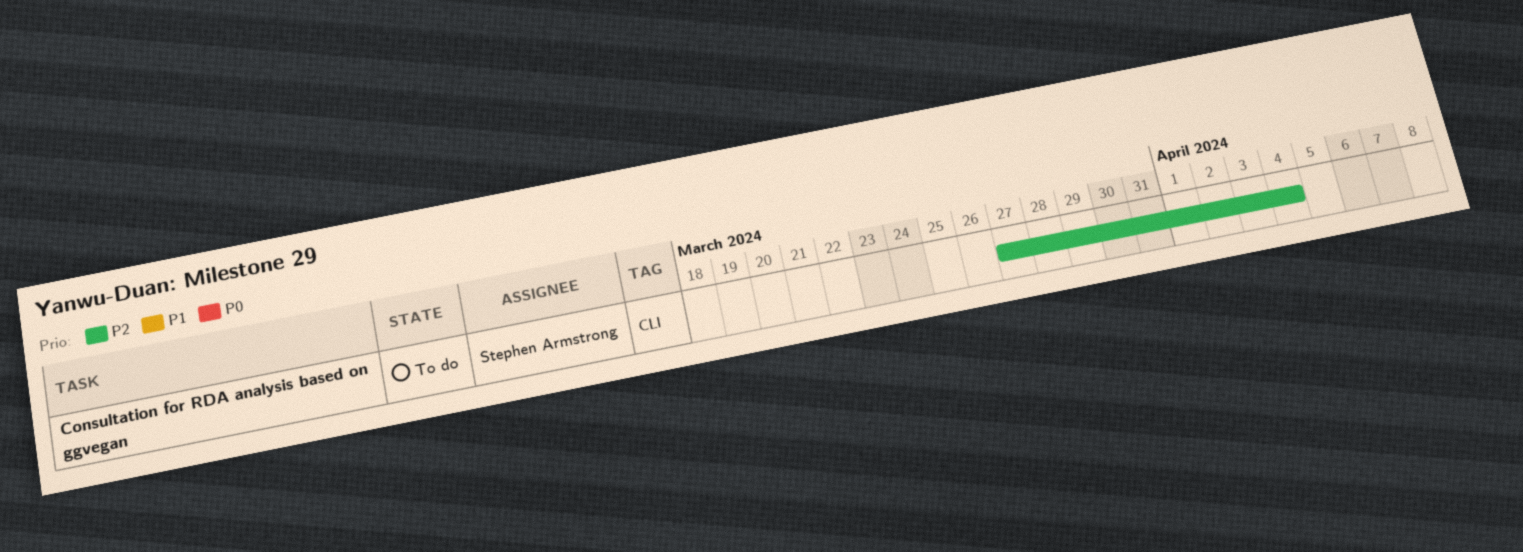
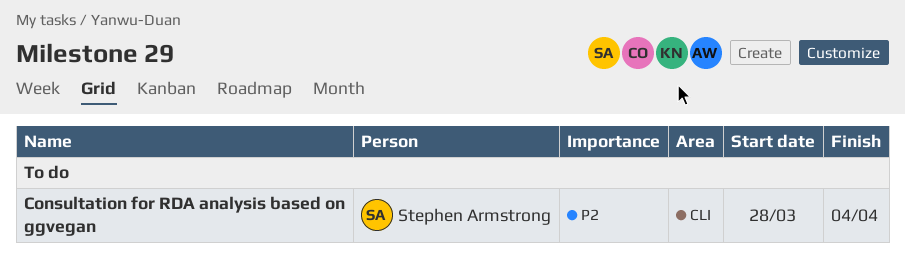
Consultation for RDA analysis based on ggvegan, start: Mar 27 -> Mar 28

